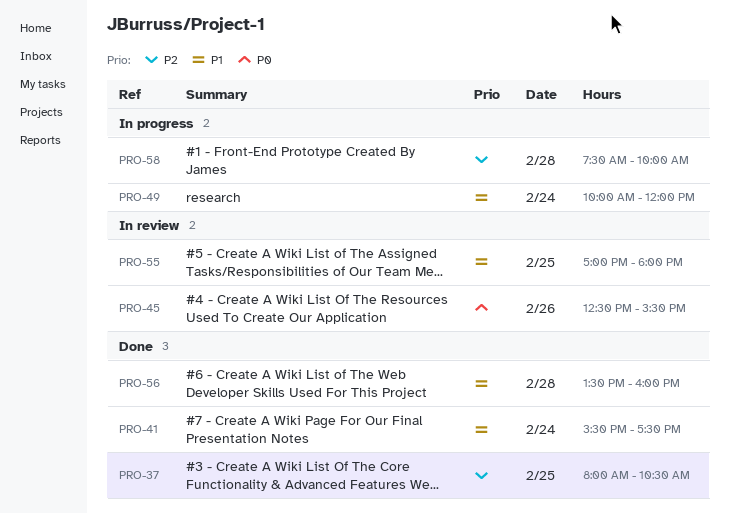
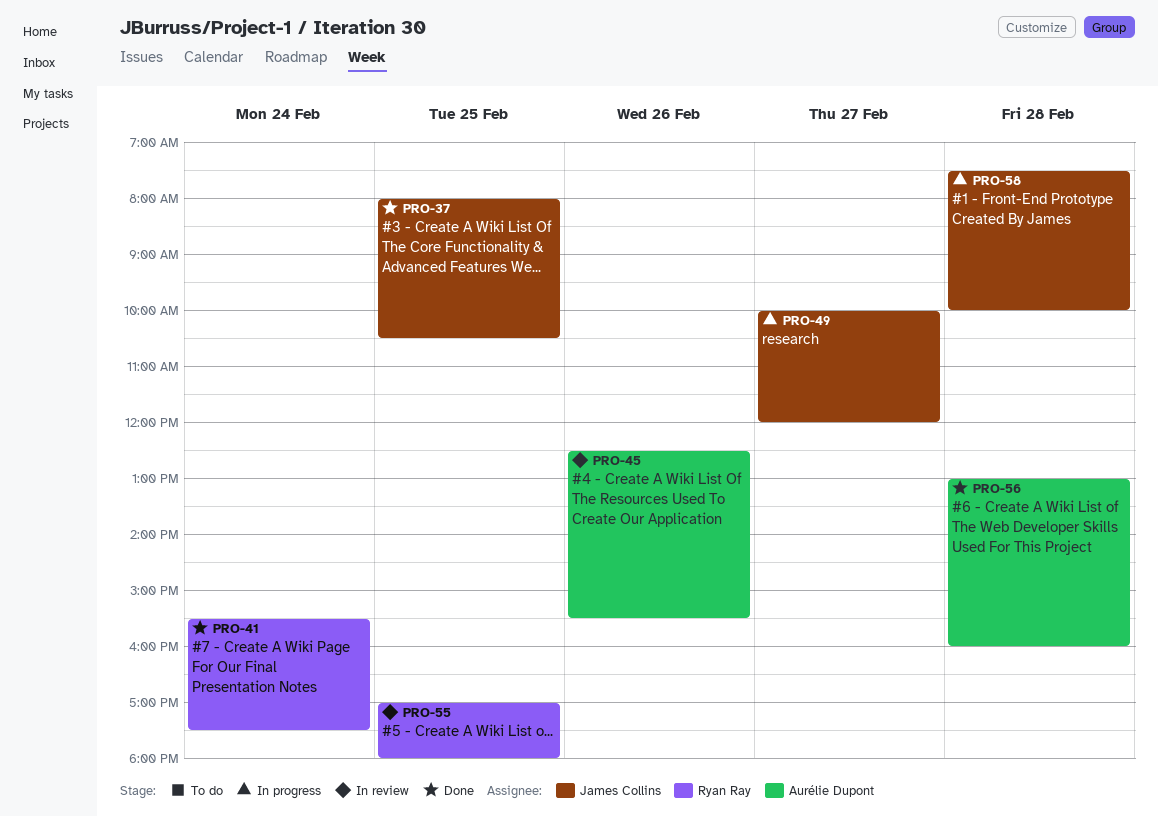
PRO-49, day: Feb 24 -> Feb 27
PRO-56, begins: 13:30 -> 13:00

